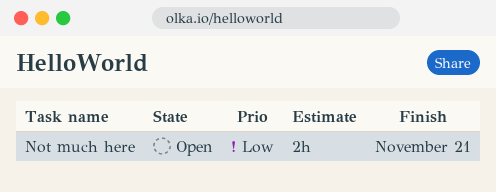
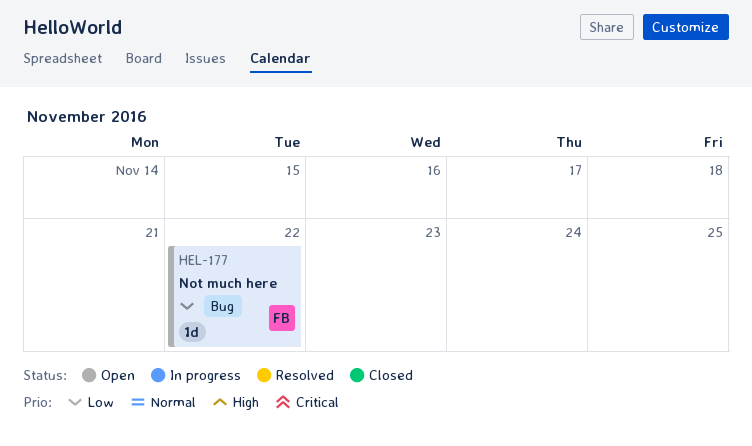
Not much here, estimate: 2h -> 1d
Not much here, due: Nov 21 -> Nov 22

